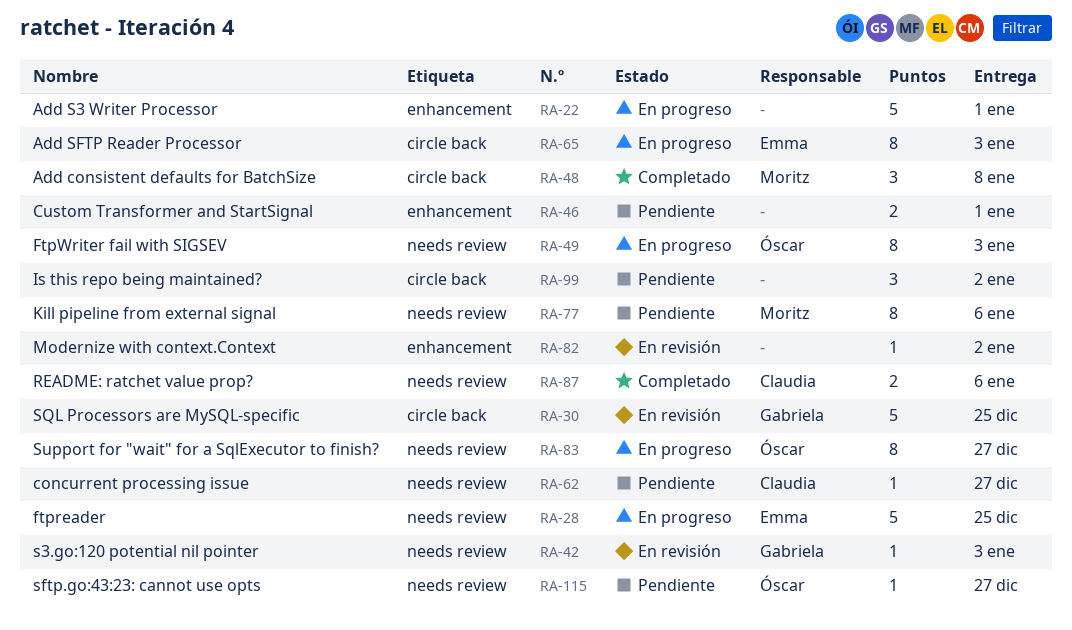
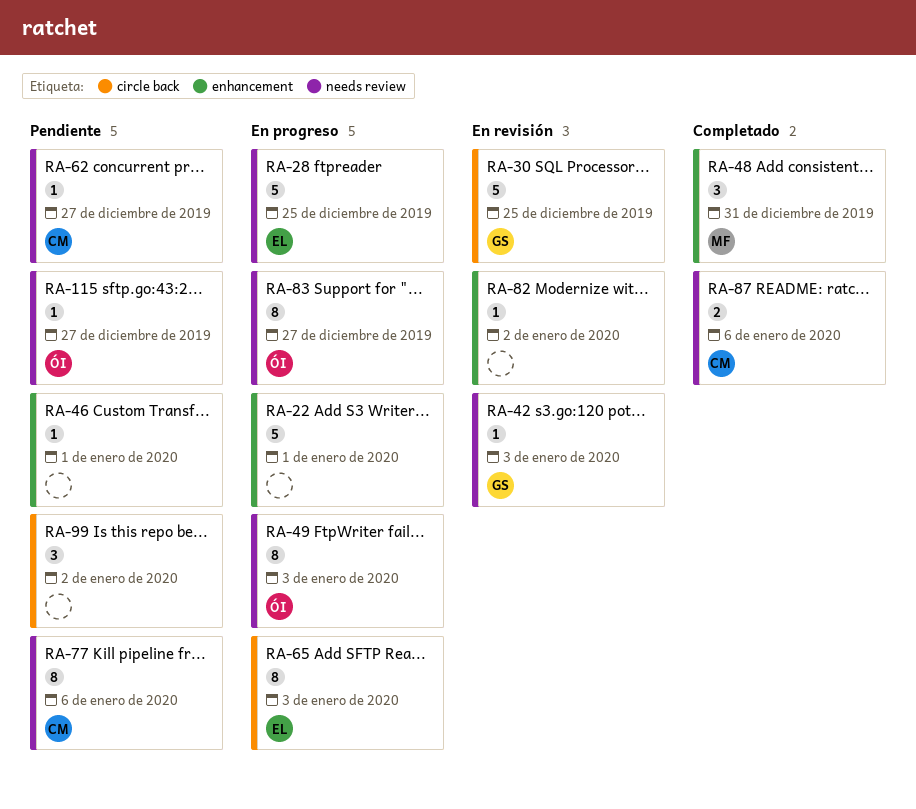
RA-46, estimate: 2 -> 1
RA-48, label: circle back -> enhancement
RA-48, due: Jan 8 -> Dec 31
RA-77, owner: Moritz -> Claudia

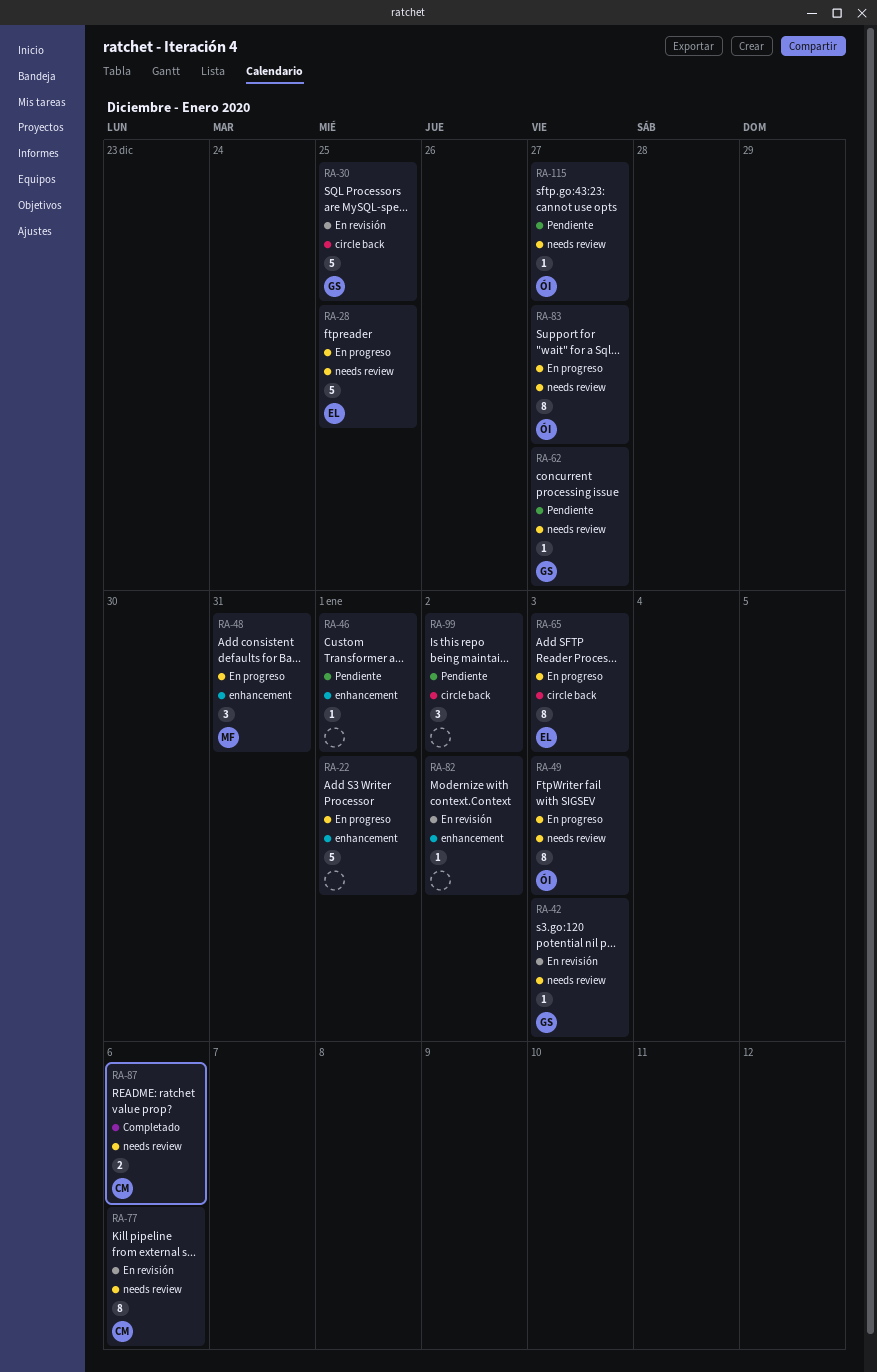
RA-48, status: Completado -> En progreso
RA-62, owner: CM -> GS
RA-77, status: Pendiente -> En revisión

